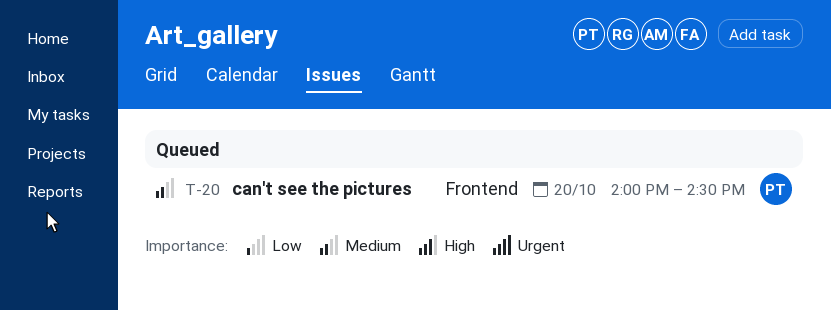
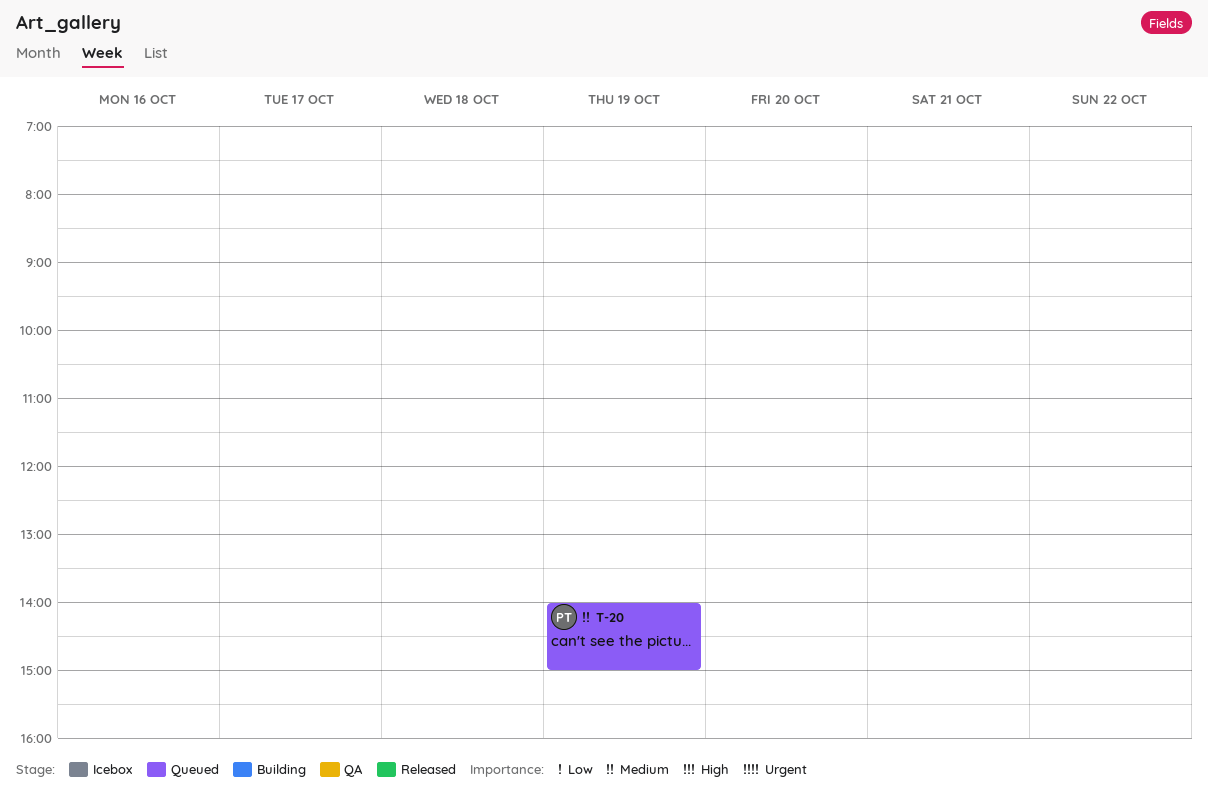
T-20, day: Oct 20 -> Oct 19
T-20, ends: 14:30 -> 15:00

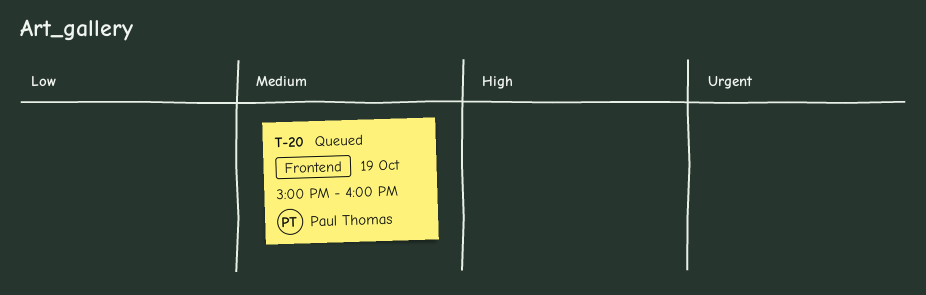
T-20, begins: 14:00 -> 15:00
T-20, ends: 15:00 -> 16:00

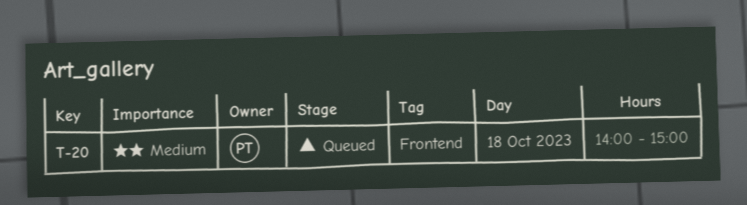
T-20, day: Oct 19 -> Oct 18
T-20, begins: 15:00 -> 14:00
T-20, ends: 16:00 -> 15:00

